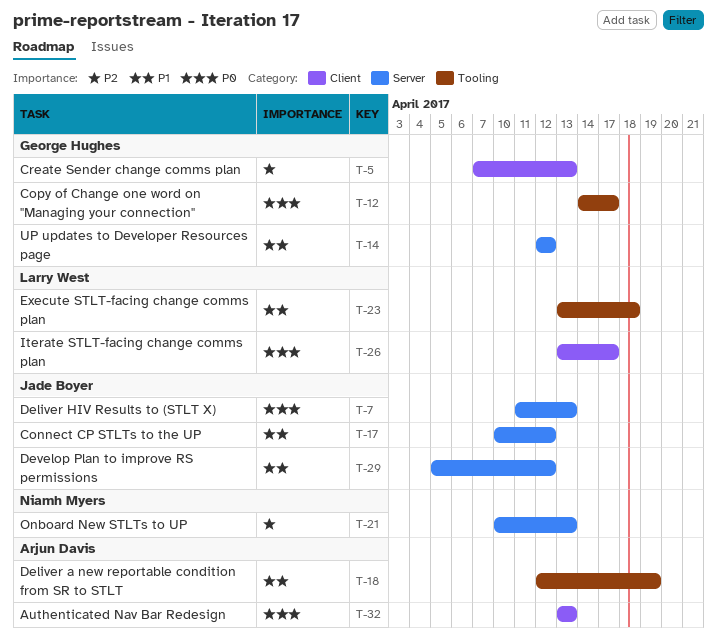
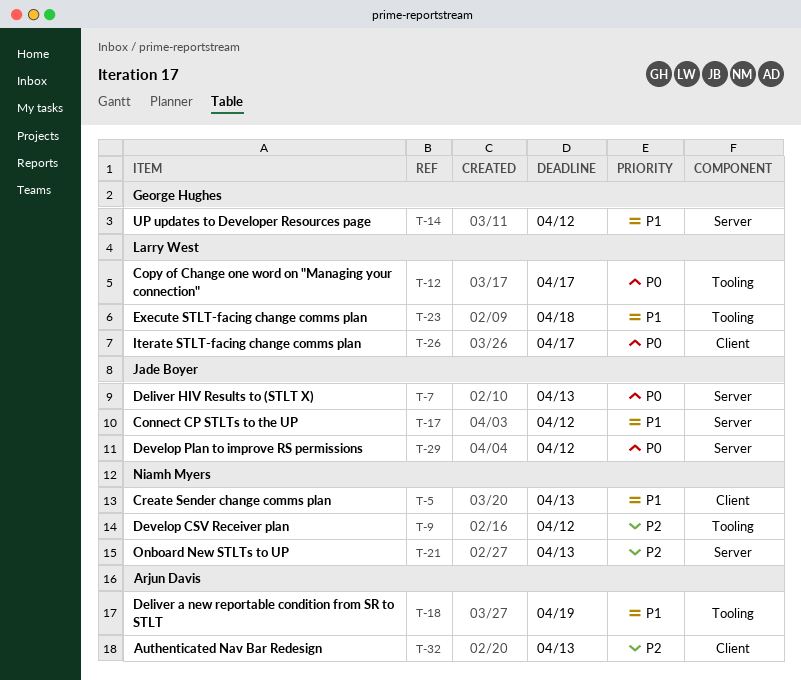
T-5, owner: George Hughes -> Niamh Myers
T-5, priority: P2 -> P1
T-9: none -> present
T-12, owner: George Hughes -> Larry West
T-29, priority: P1 -> P0
T-32, priority: P0 -> P2

